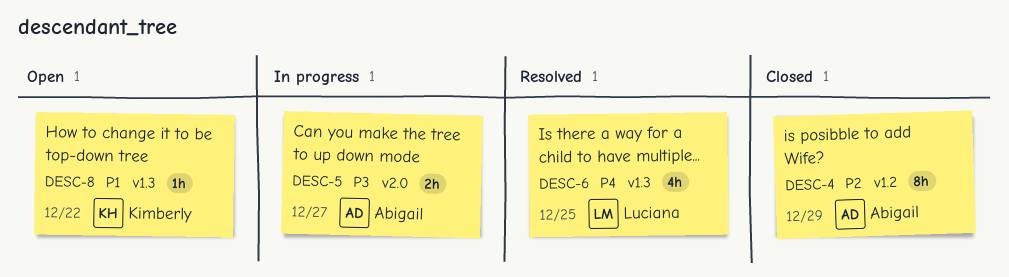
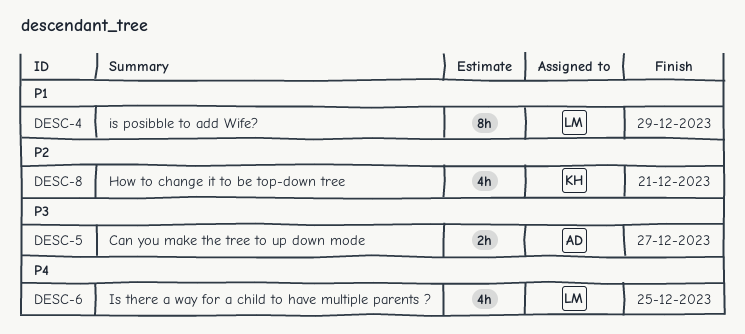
DESC-4, owner: Abigail -> Luciana
DESC-4, priority: P2 -> P1
DESC-8, priority: P1 -> P2
DESC-8, estimate: 1h -> 4h
DESC-8, due: Dec 22 -> Dec 21

